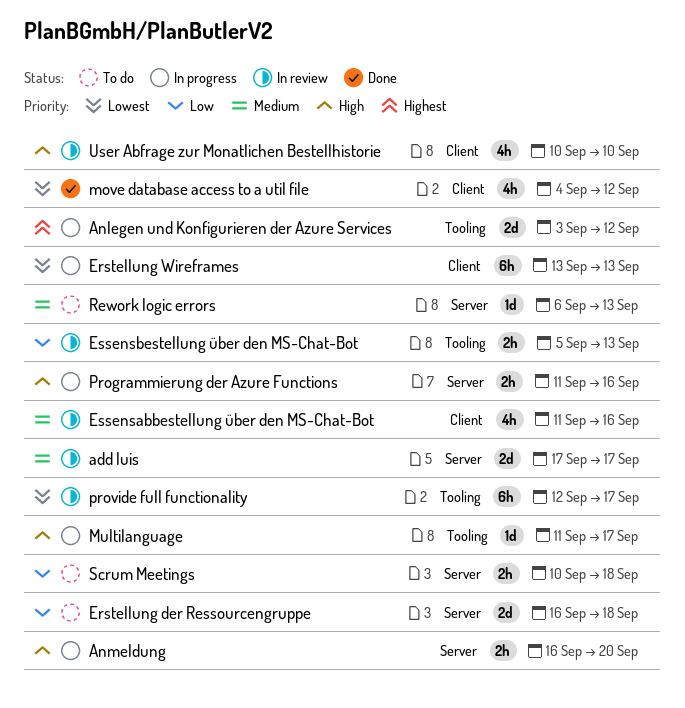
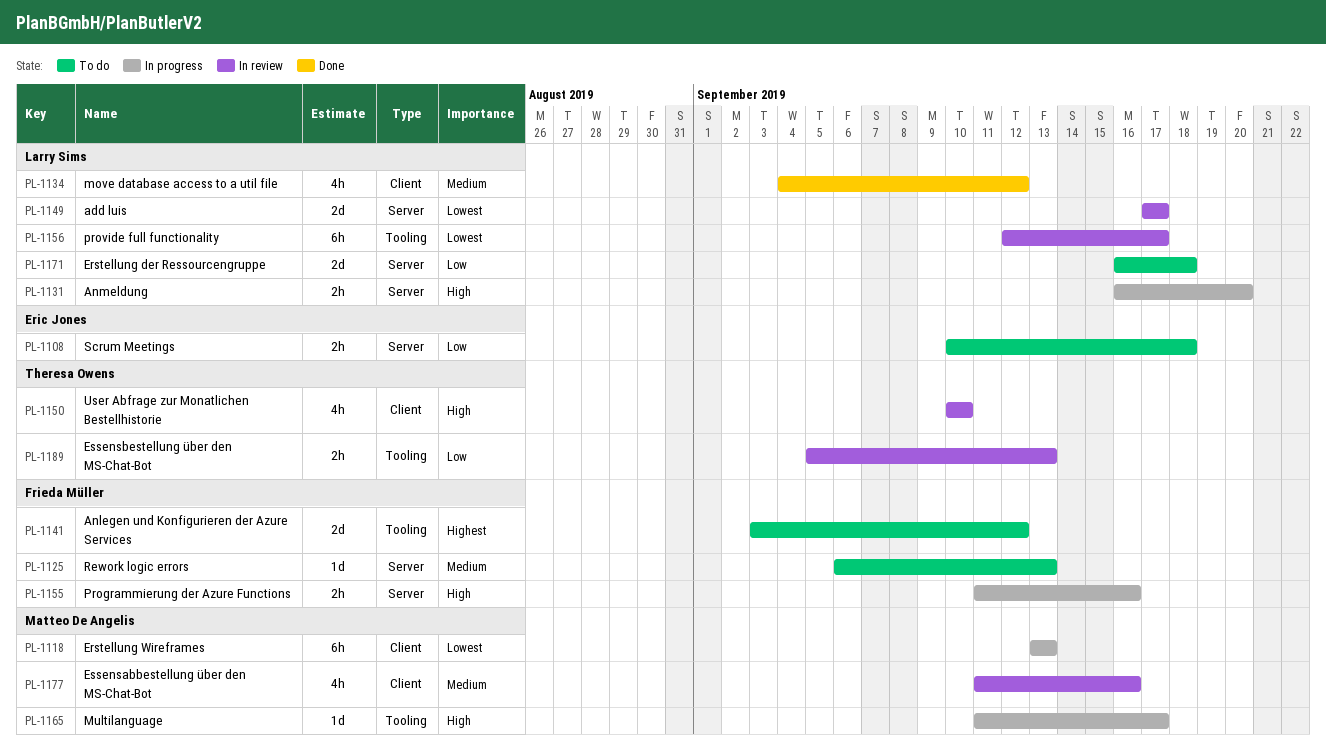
add luis, priority: Medium -> Lowest
Anlegen und Konfigurieren der Azure Services, status: In progress -> To do
move database access to a util file, priority: Lowest -> Medium

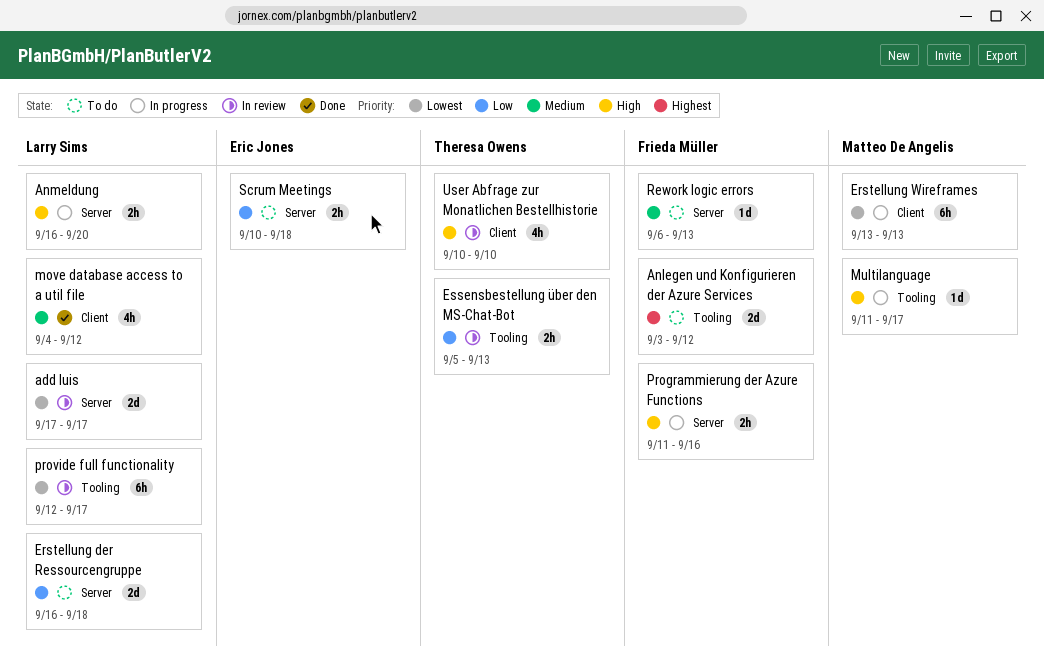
Essensabbestellung über den MS-Chat-Bot: present -> none

